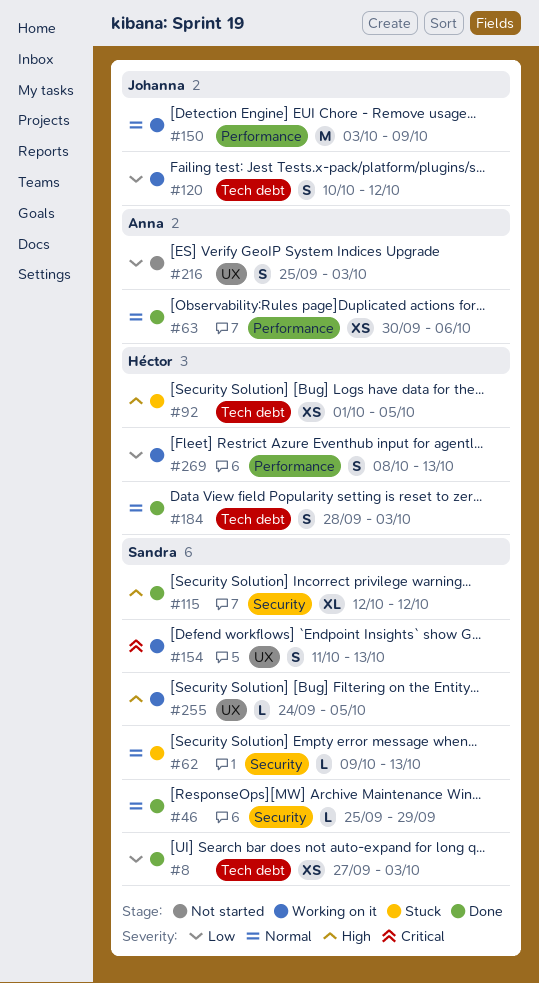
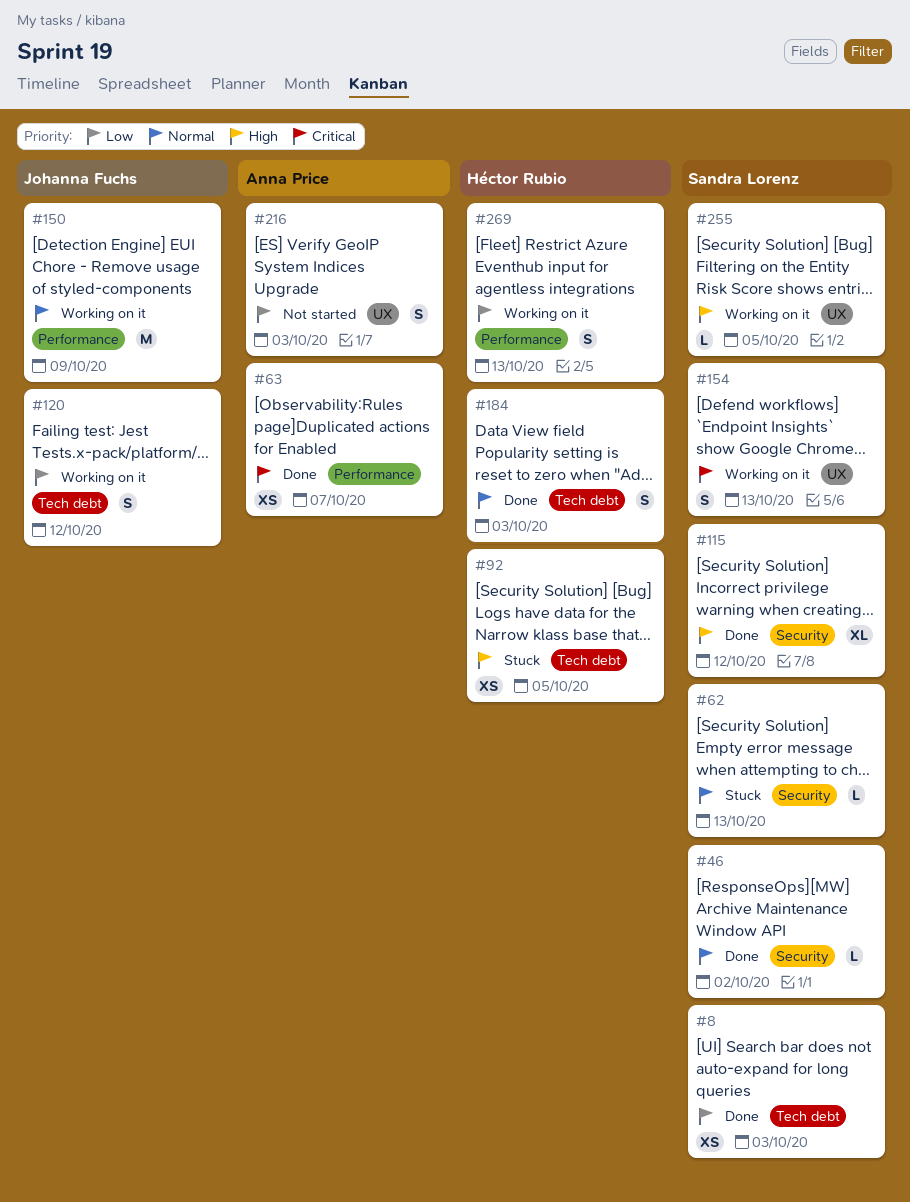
#46, due: Sep 29 -> Oct 2
#63, priority: Normal -> Critical
#63, due: Oct 6 -> Oct 7

